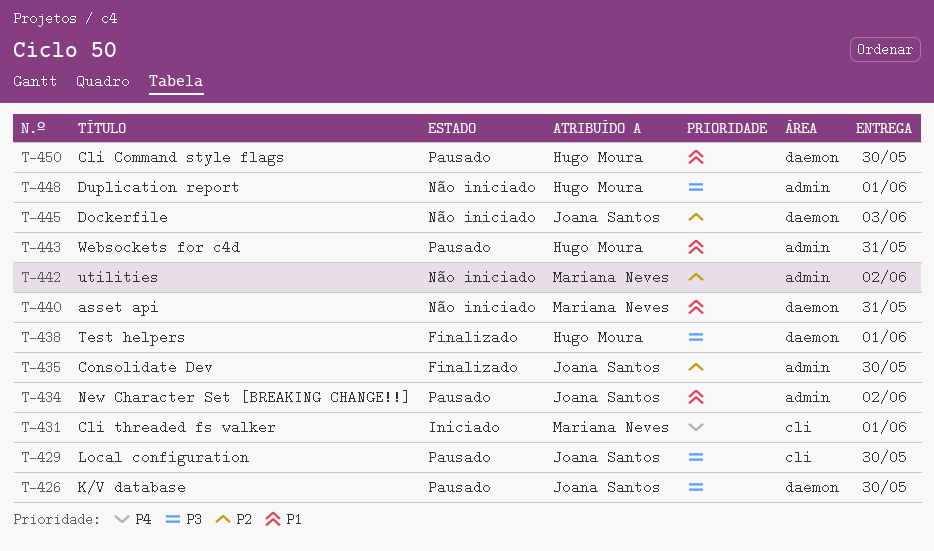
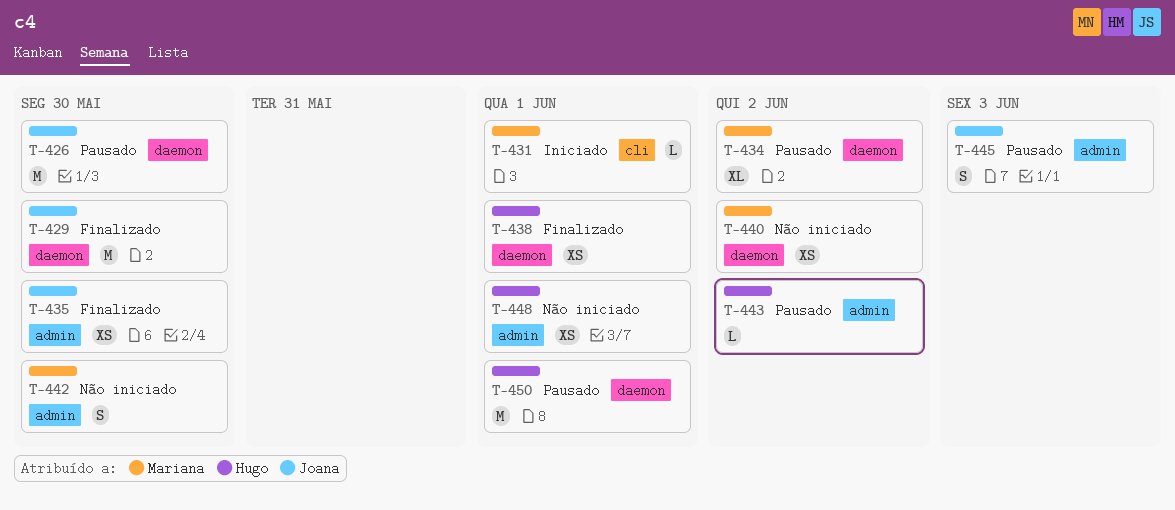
T-429, status: Pausado -> Finalizado
T-429, label: cli -> daemon
T-434, owner: Joana Santos -> Mariana Neves
T-434, label: admin -> daemon
T-440, due: May 31 -> Jun 2
T-442, due: Jun 2 -> May 30
T-443, due: May 31 -> Jun 2
T-445, status: Não iniciado -> Pausado
T-445, label: daemon -> admin
T-450, due: May 30 -> Jun 1

